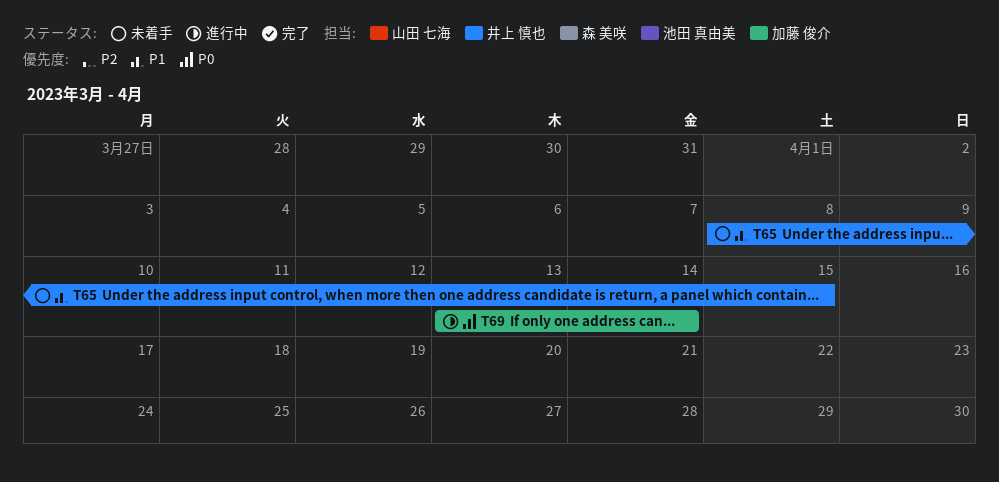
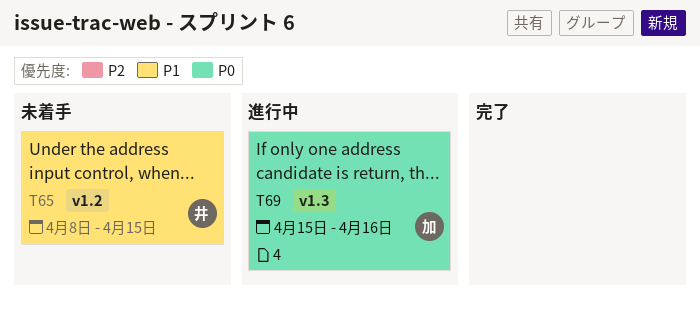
T69, start: Apr 13 -> Apr 15
T69, due: Apr 14 -> Apr 16

